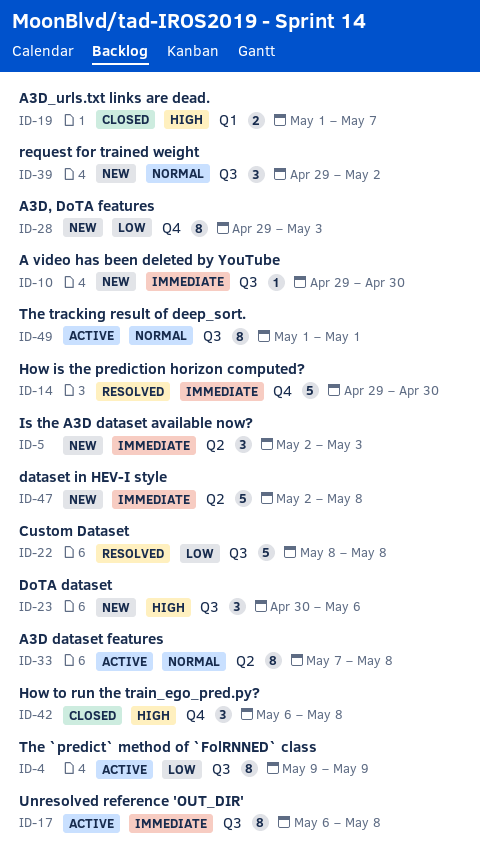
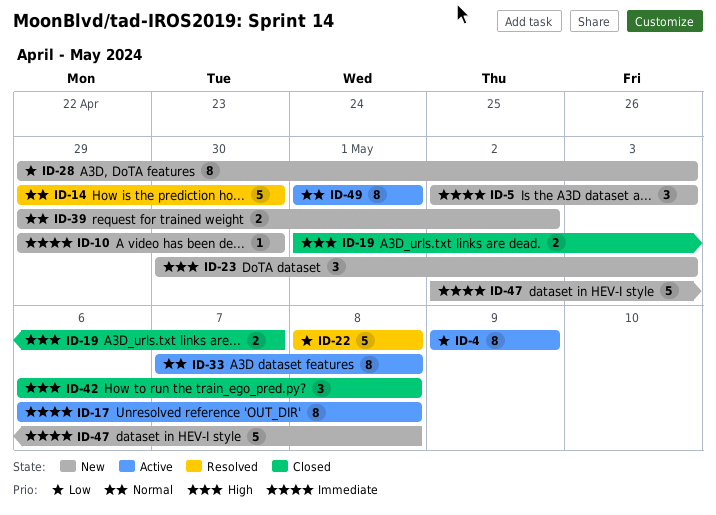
ID-14, priority: Immediate -> Normal
ID-23, due: May 6 -> May 3
ID-39, estimate: 3 -> 2

